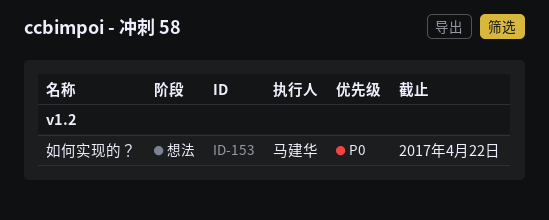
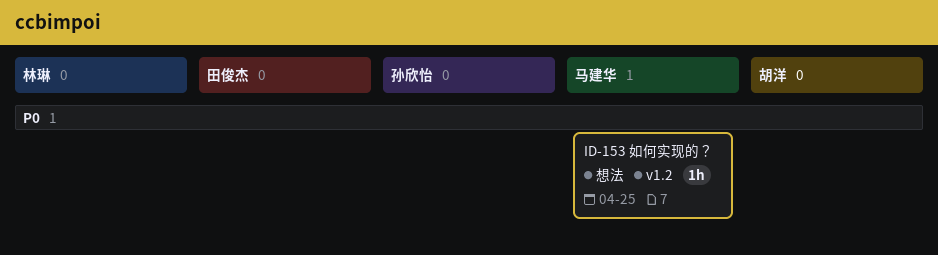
ID-153, due: Apr 22 -> Apr 25

